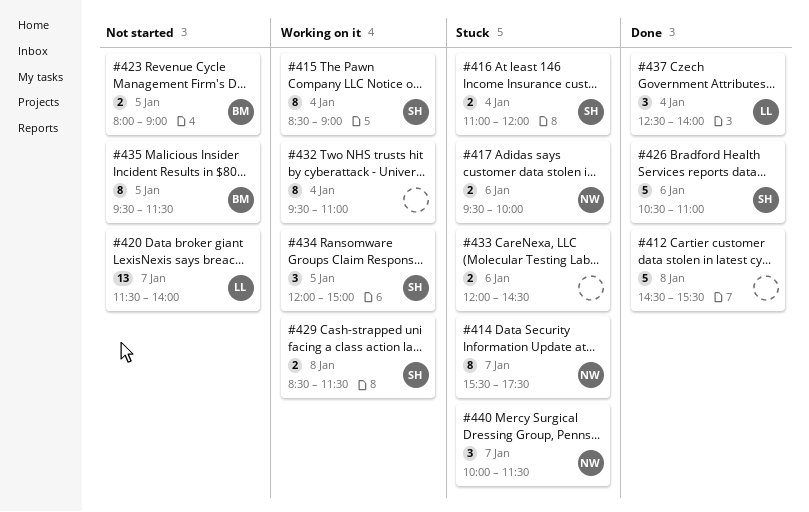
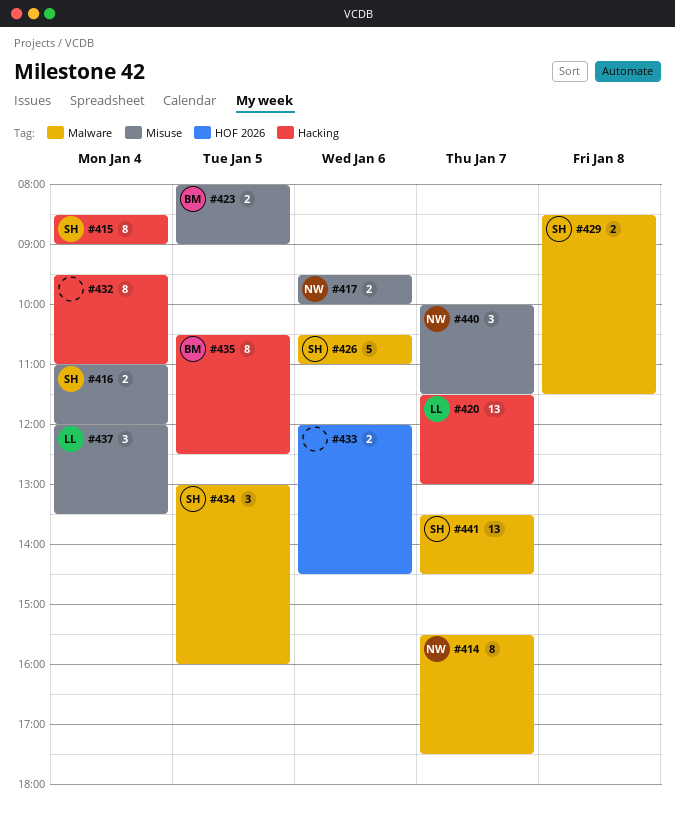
#412: present -> none
#420, ends: 14:00 -> 13:00
#434, begins: 12:00 -> 13:00
#434, ends: 15:00 -> 16:00
#435, begins: 09:30 -> 10:30
#435, ends: 11:30 -> 12:30
#437, begins: 12:30 -> 12:00
#437, ends: 14:00 -> 13:30
#441: none -> present

